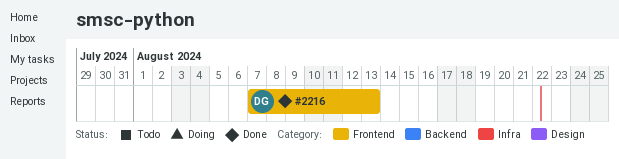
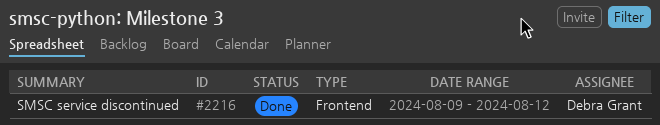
#2216, start: Aug 7 -> Aug 9
#2216, due: Aug 13 -> Aug 12

